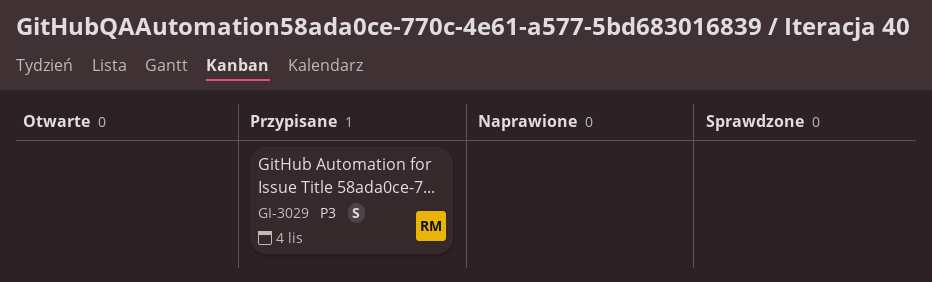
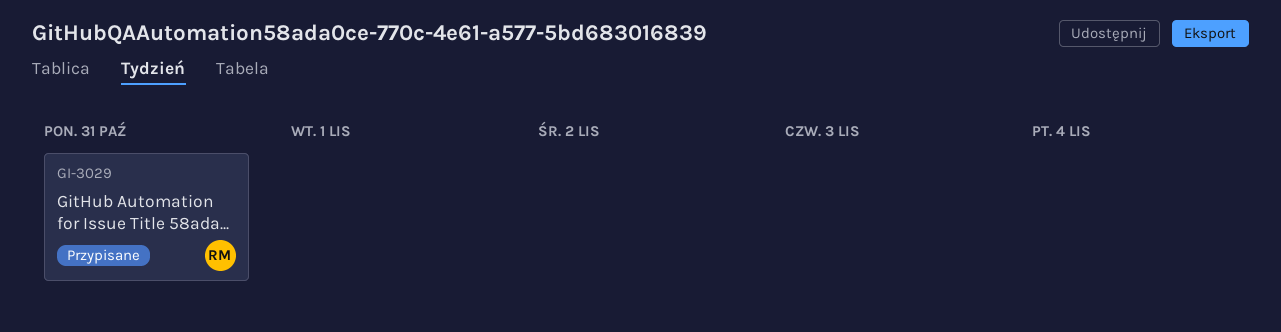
GI-3029, due: Nov 4 -> Oct 31

